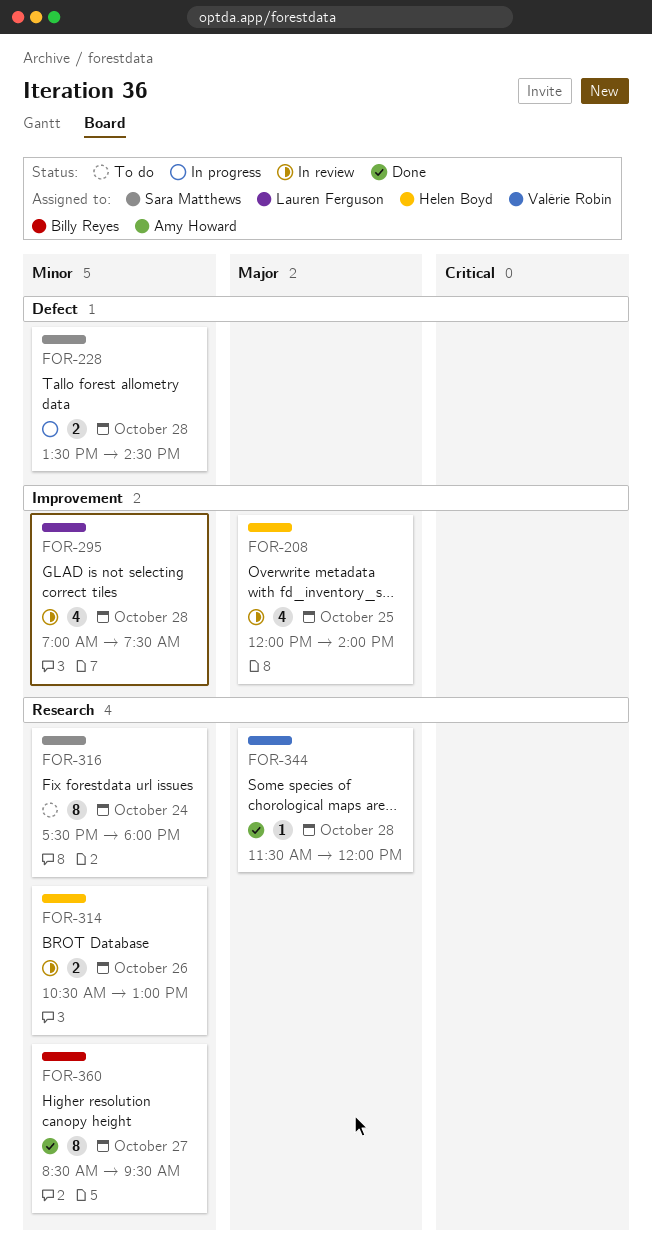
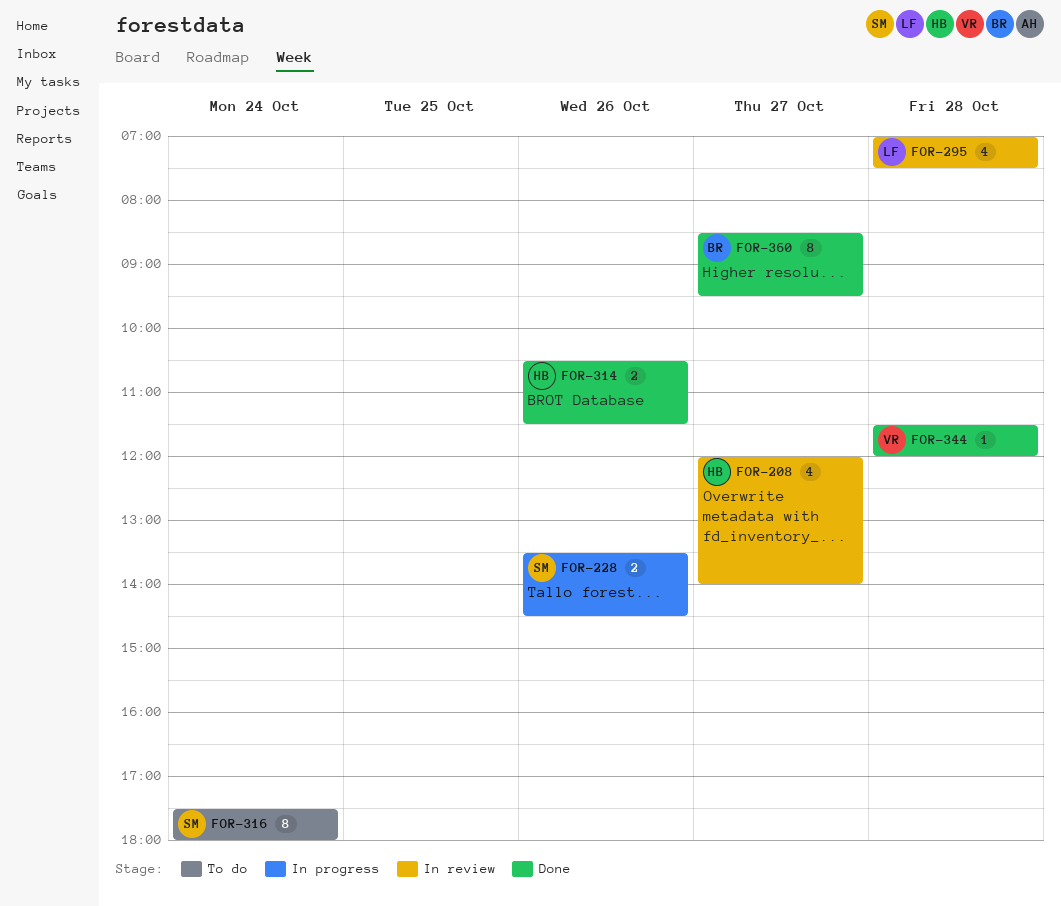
FOR-208, day: Oct 25 -> Oct 27
FOR-228, day: Oct 28 -> Oct 26
FOR-314, status: In review -> Done
FOR-314, ends: 13:00 -> 11:30

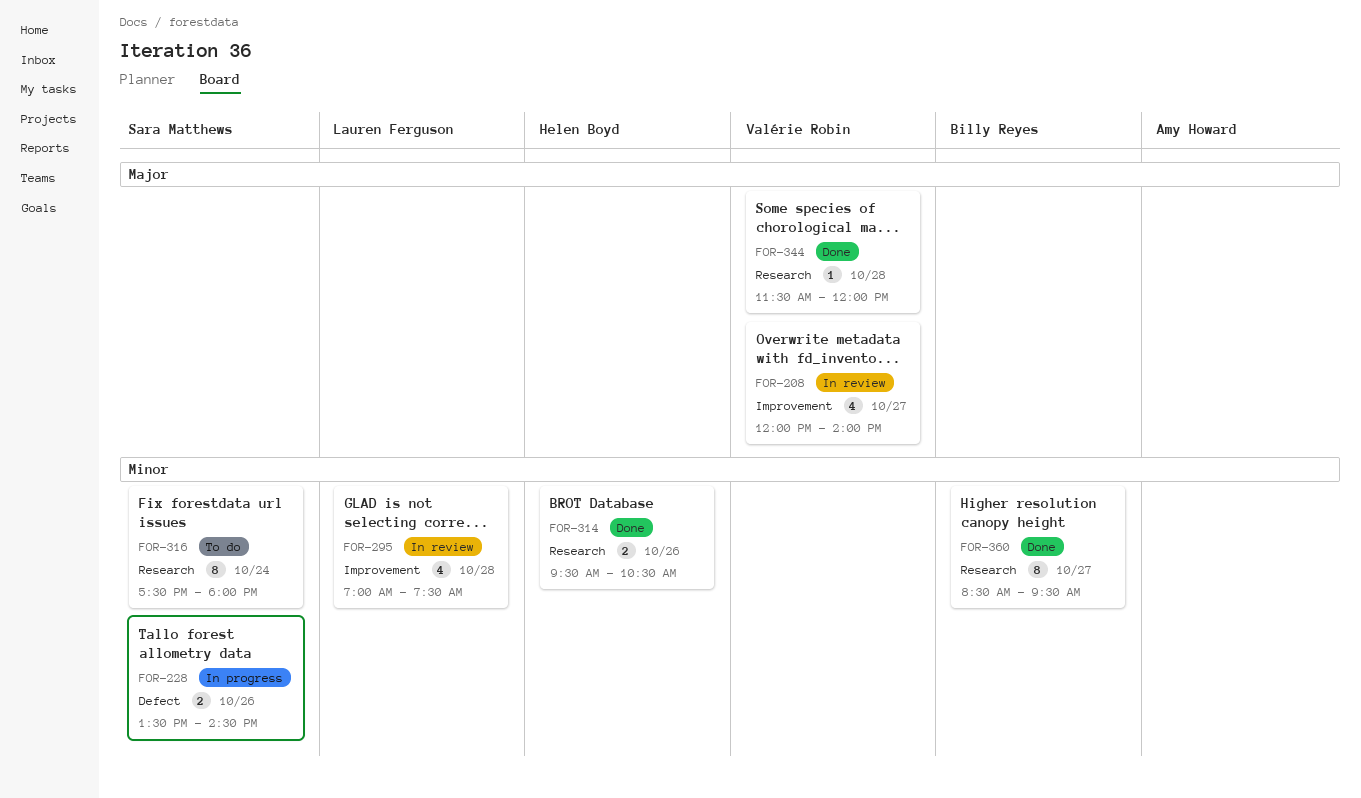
FOR-208, owner: Helen Boyd -> Valérie Robin
FOR-314, begins: 10:30 -> 09:30
FOR-314, ends: 11:30 -> 10:30

